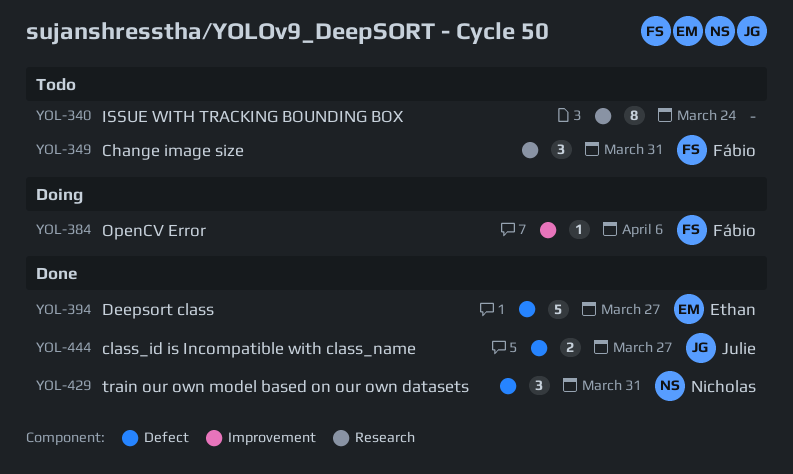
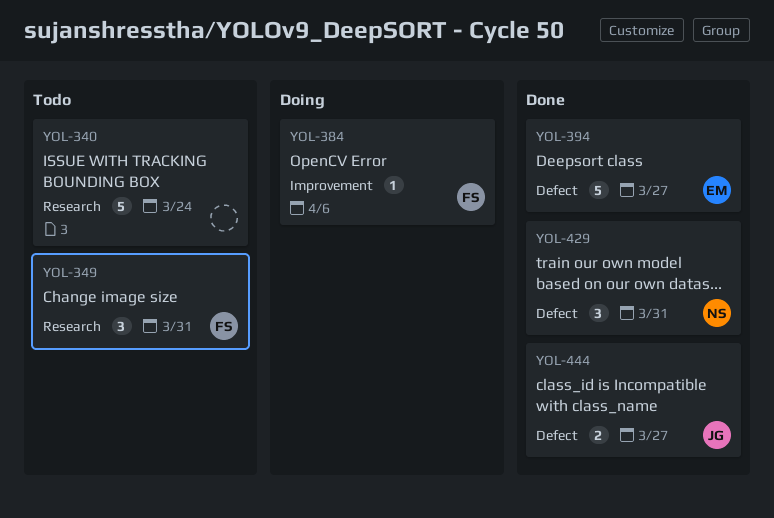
YOL-340, estimate: 8 -> 5

